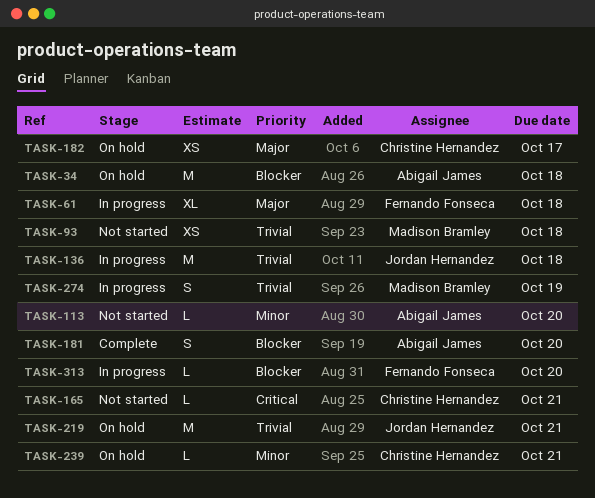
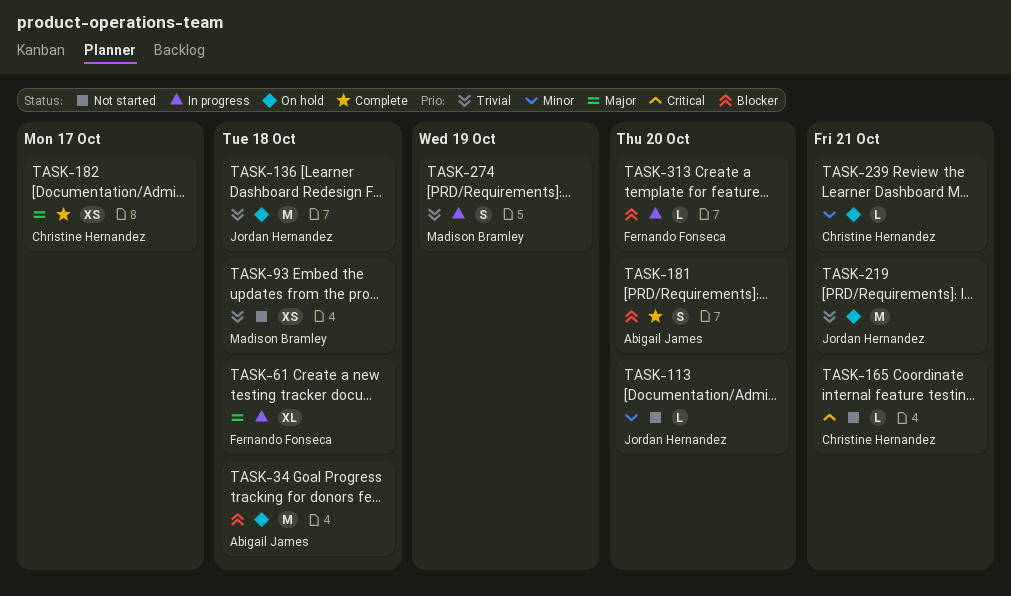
TASK-113, owner: Abigail James -> Jordan Hernandez
TASK-136, status: In progress -> On hold
TASK-182, status: On hold -> Complete

